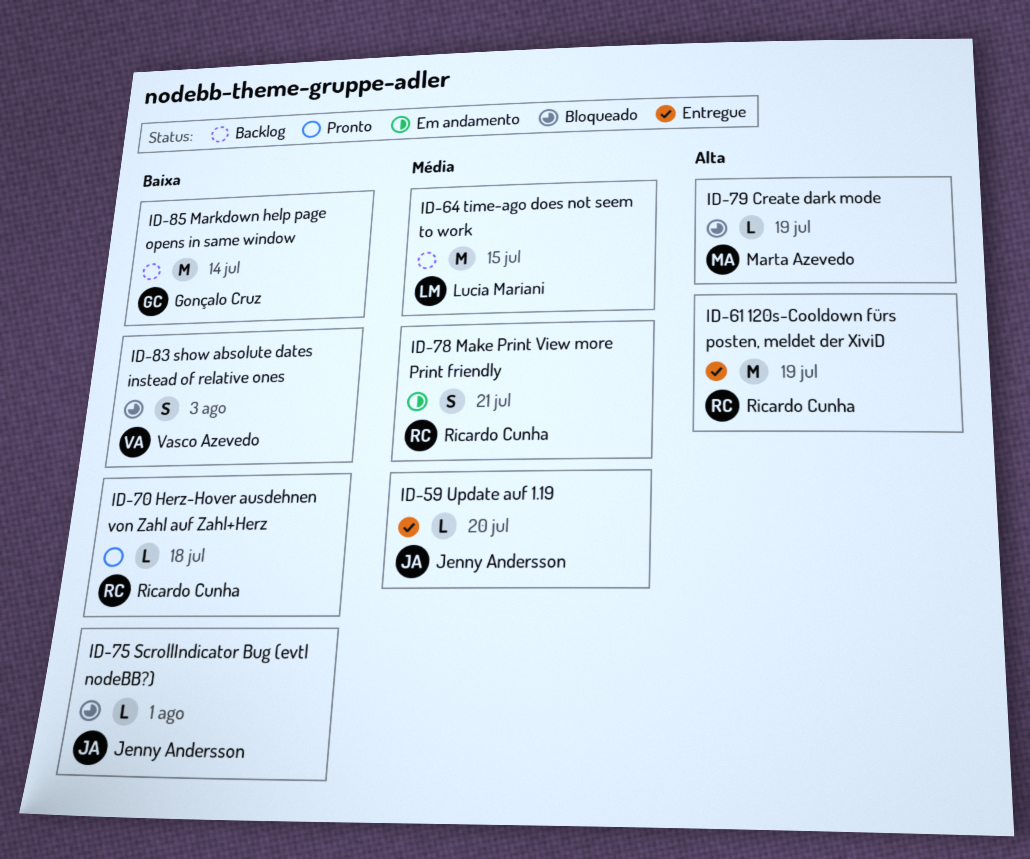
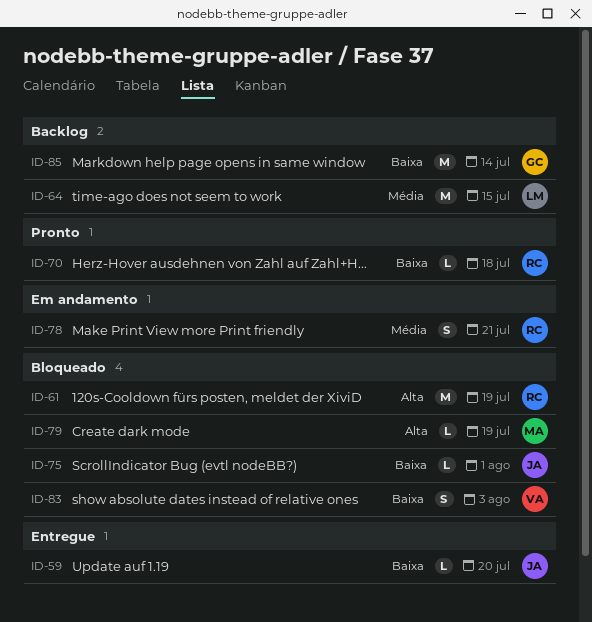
ID-59, priority: Média -> Baixa
ID-61, status: Entregue -> Bloqueado

